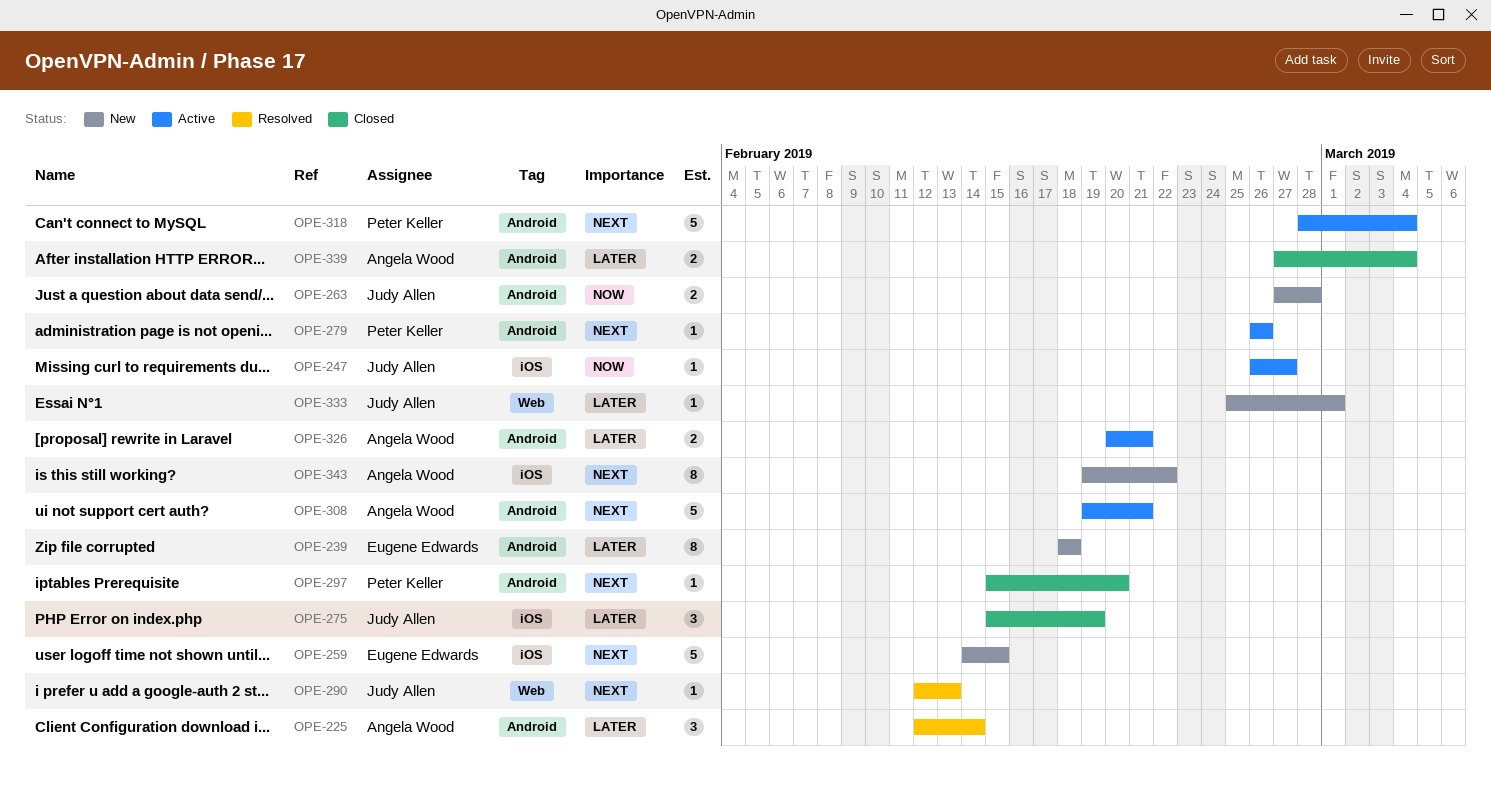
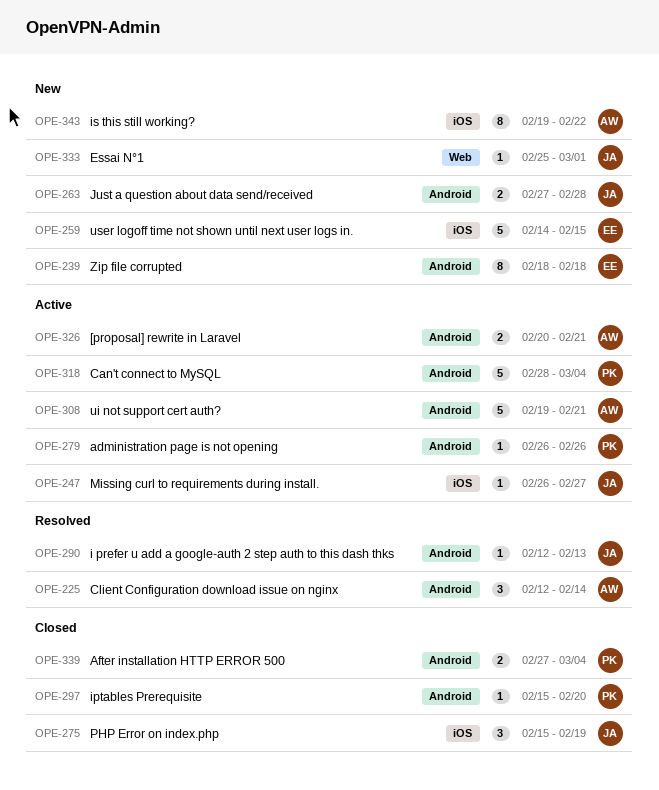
OPE-290, label: Web -> Android
OPE-339, owner: Angela Wood -> Peter Keller

